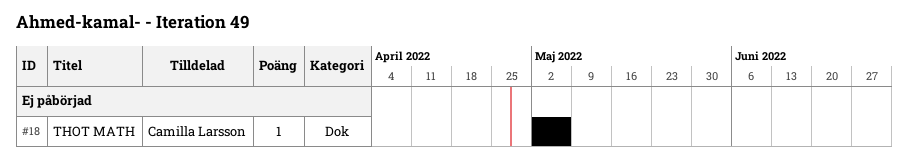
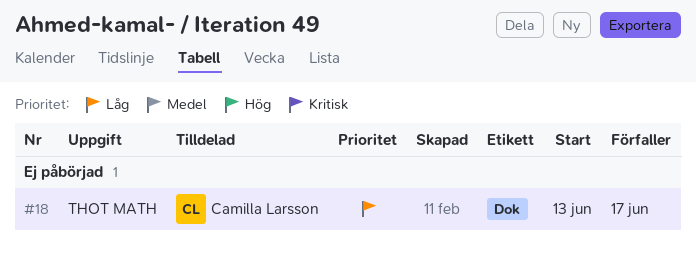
#18, start: May 2 -> Jun 13
#18, due: May 6 -> Jun 17

